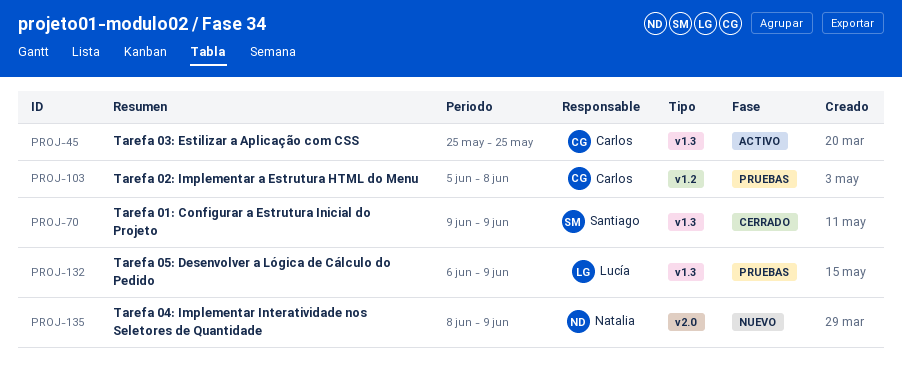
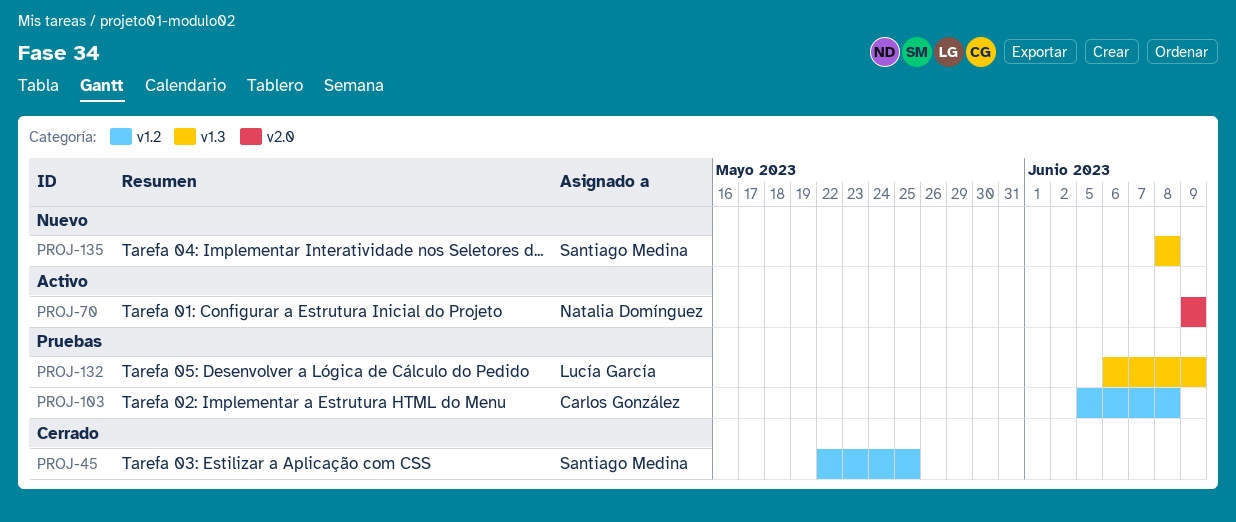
PROJ-45, status: Activo -> Cerrado
PROJ-45, owner: Carlos González -> Santiago Medina
PROJ-45, label: v1.3 -> v1.2
PROJ-45, start: May 25 -> May 22
PROJ-70, status: Cerrado -> Activo
PROJ-70, owner: Santiago Medina -> Natalia Domínguez
PROJ-70, label: v1.3 -> v2.0
PROJ-135, owner: Natalia Domínguez -> Santiago Medina
PROJ-135, label: v2.0 -> v1.3
PROJ-135, due: Jun 9 -> Jun 8

